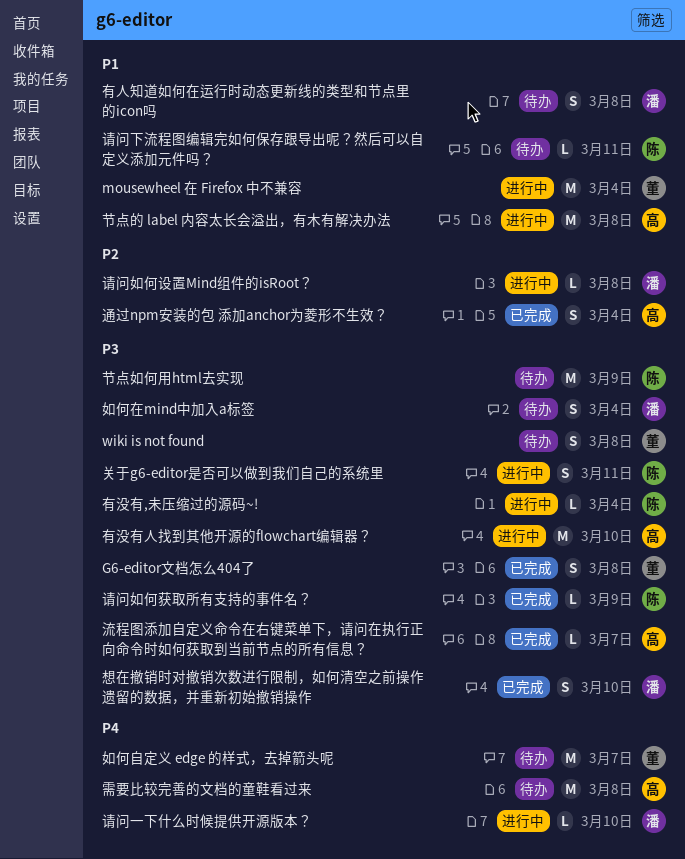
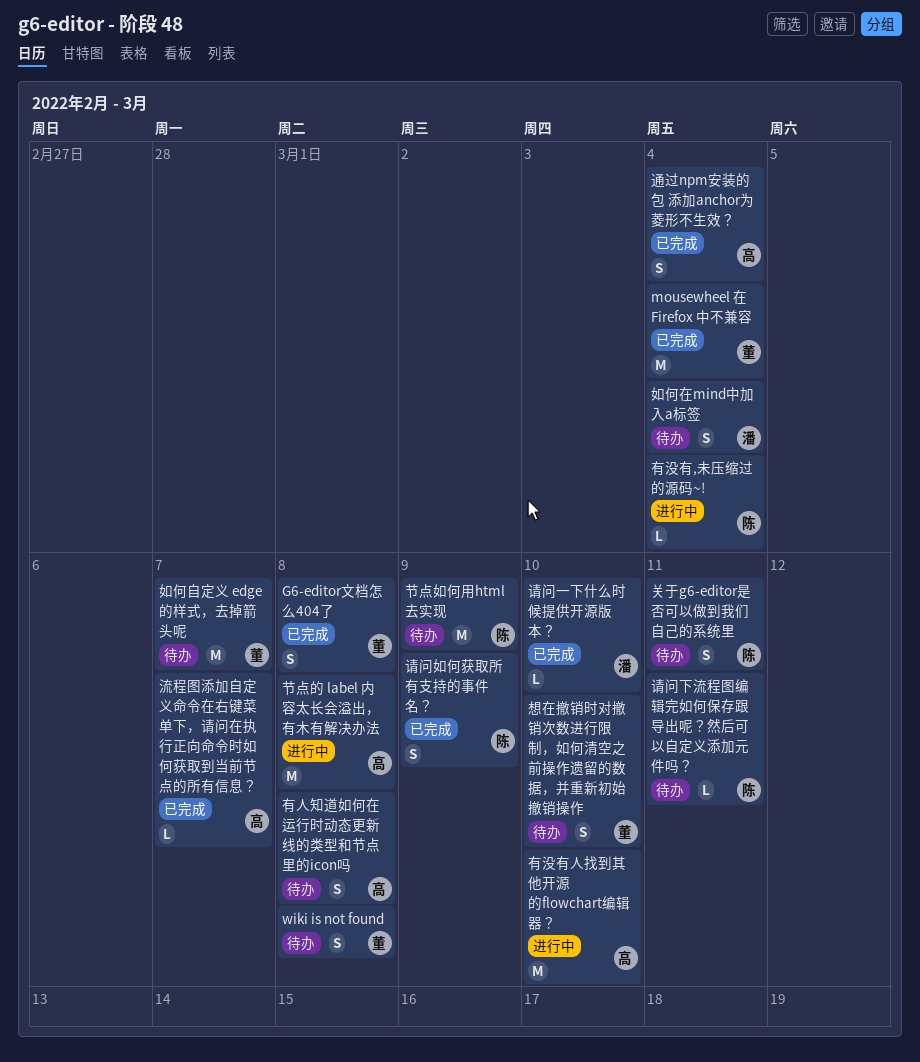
mousewheel 在 Firefox 中不兼容, status: 进行中 -> 已完成
关于g6-editor是否可以做到我们自己的系统里, status: 进行中 -> 待办
想在撤销时对撤销次数进行限制，如何清空之前操作遗留的数据，并重新初始撤销操作, status: 已完成 -> 待办
想在撤销时对撤销次数进行限制，如何清空之前操作遗留的数据，并重新初始撤销操作, owner: 潘 -> 董
有人知道如何在运行时动态更新线的类型和节点里的icon吗, owner: 潘 -> 高
请问一下什么时候提供开源版本？, status: 进行中 -> 已完成
请问如何获取所有支持的事件名？, estimate: L -> S
请问如何设置Mind组件的isRoot？: present -> none
需要比较完善的文档的童鞋看过来: present -> none

